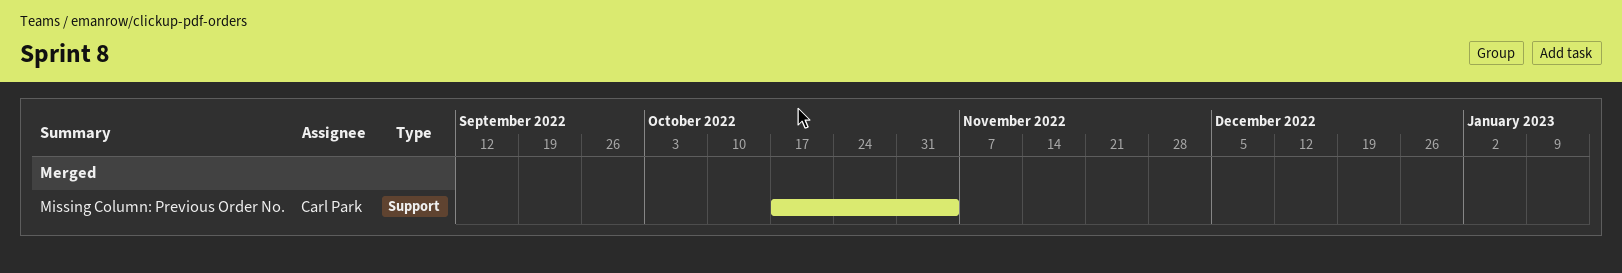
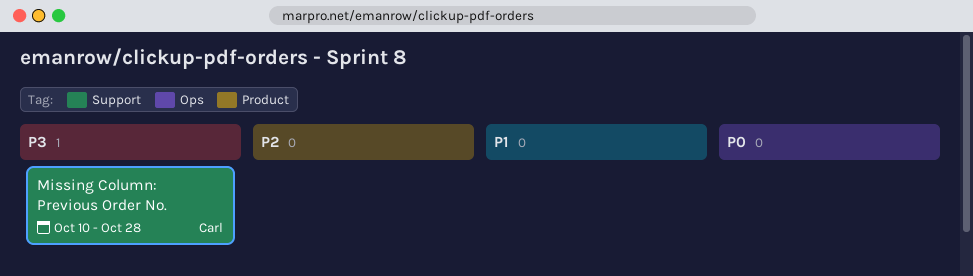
Missing Column: Previous Order No., start: Oct 17 -> Oct 10
Missing Column: Previous Order No., due: Nov 4 -> Oct 28

